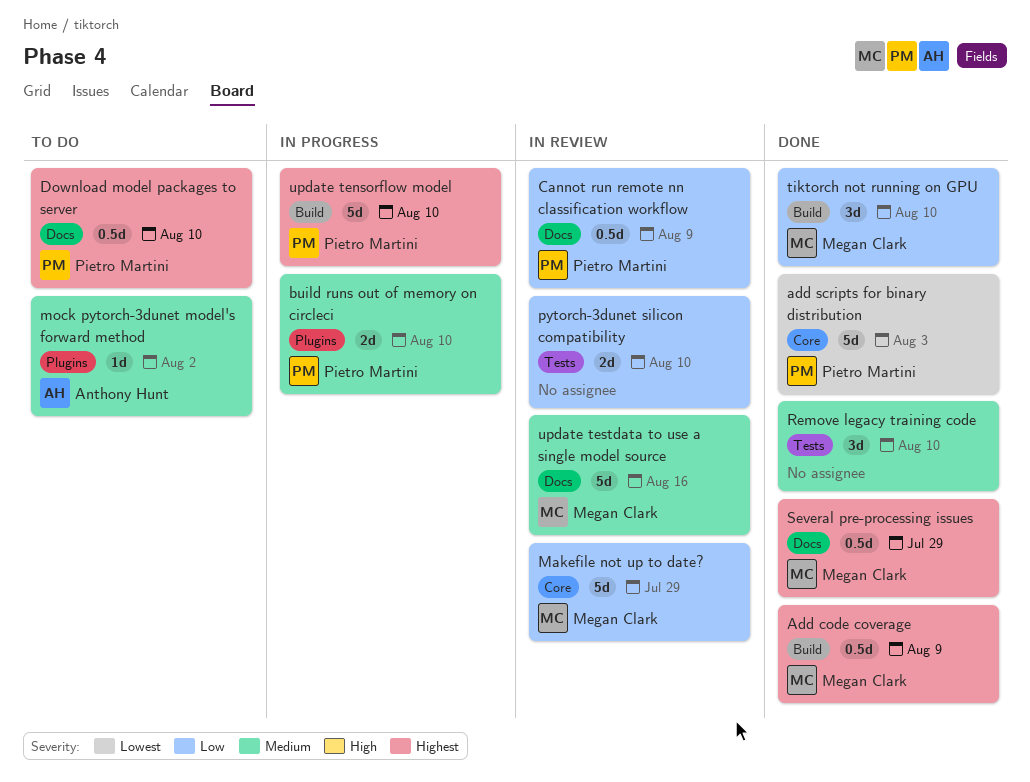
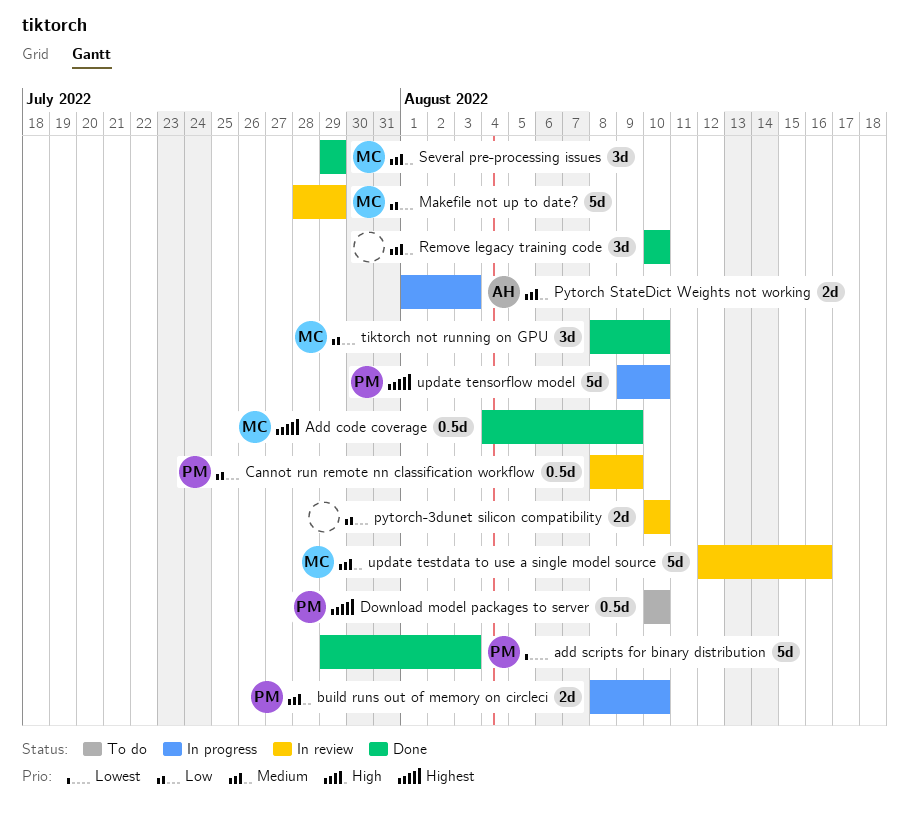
mock pytorch-3dunet model's forward method: present -> none
Pytorch StateDict Weights not working: none -> present
Several pre-processing issues, priority: Highest -> Medium
Several pre-processing issues, estimate: 0.5d -> 3d

